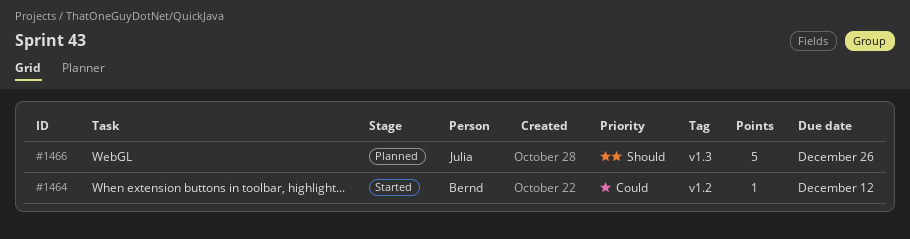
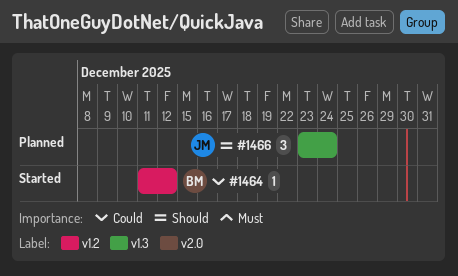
#1466, estimate: 5 -> 3
#1466, due: Dec 26 -> Dec 24

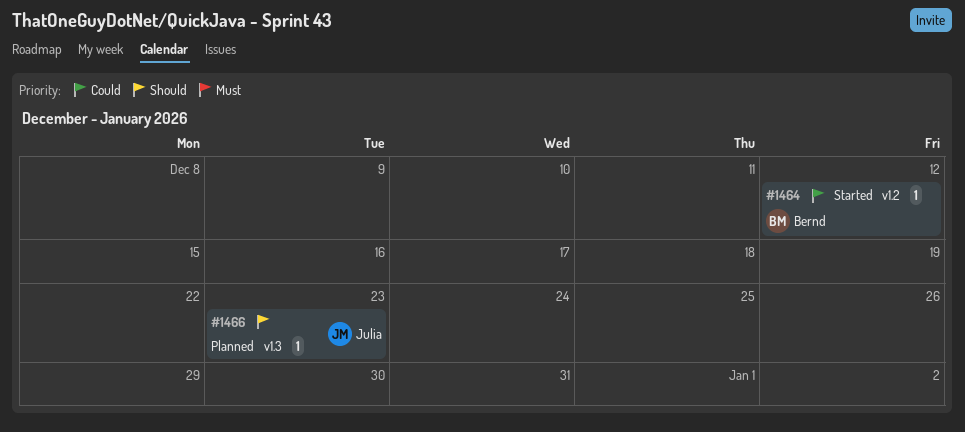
#1466, estimate: 3 -> 1
#1466, due: Dec 24 -> Dec 23

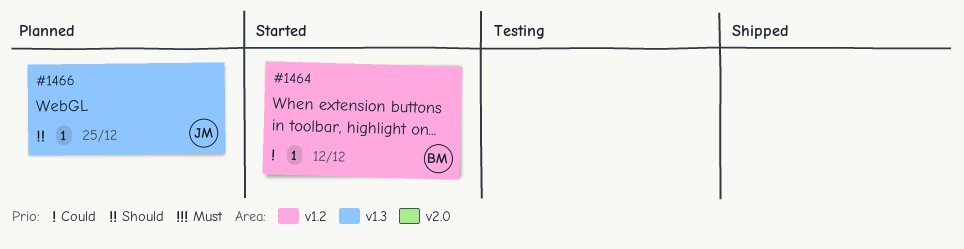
#1466, due: Dec 23 -> Dec 25

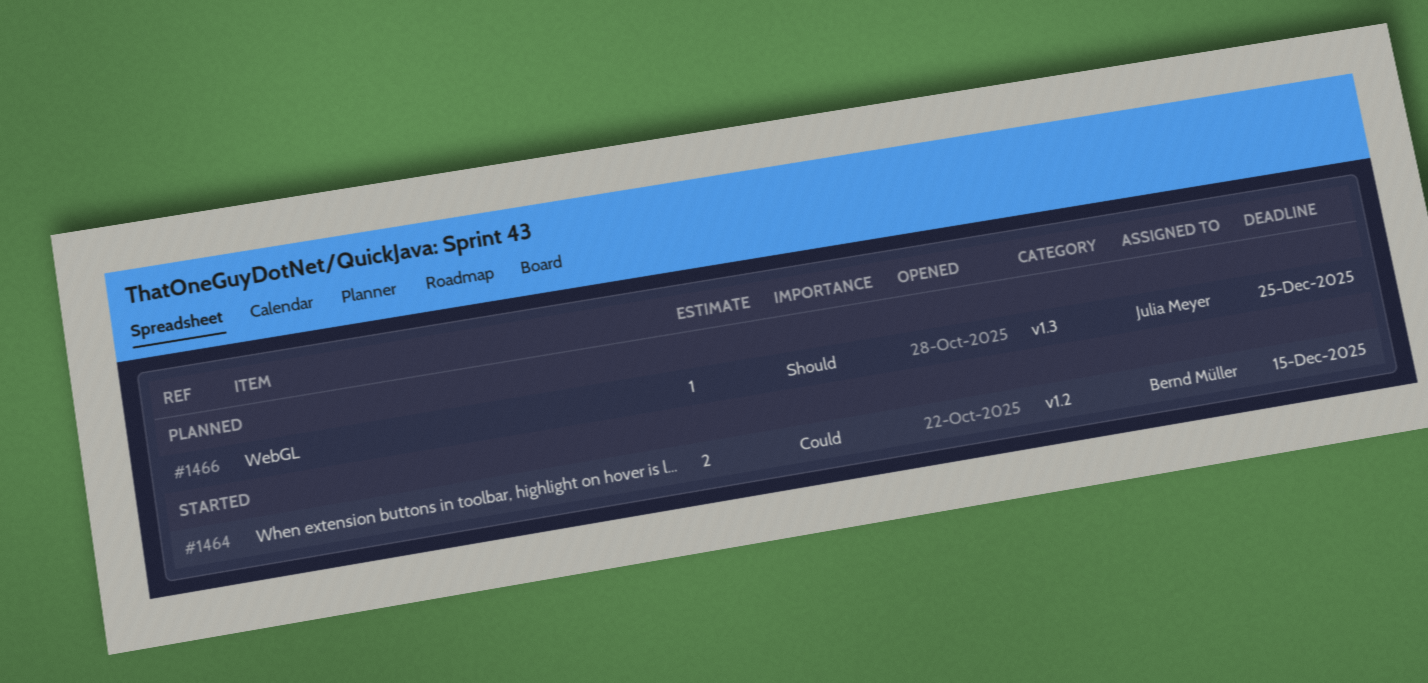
#1464, estimate: 1 -> 2
#1464, due: Dec 12 -> Dec 15

